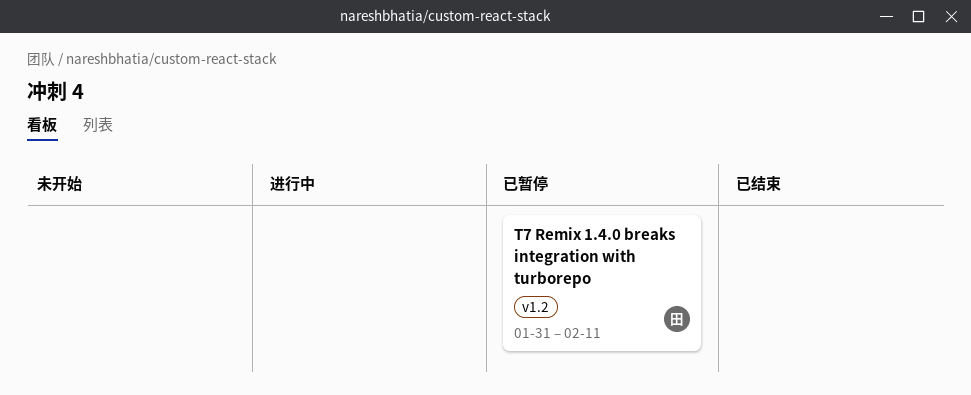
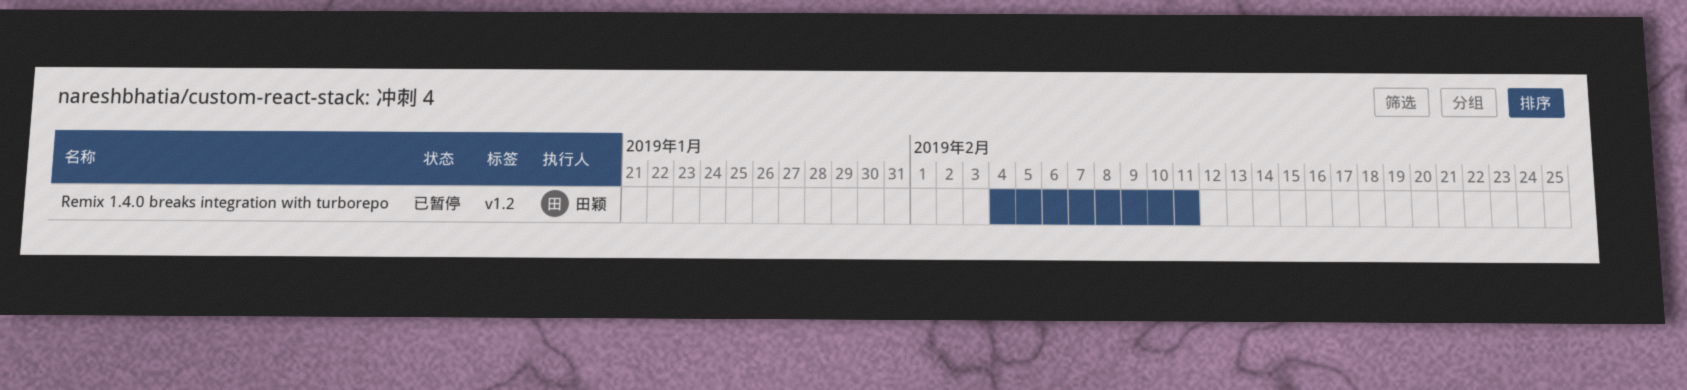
Remix 1.4.0 breaks integration with turborepo, start: Jan 31 -> Feb 4

